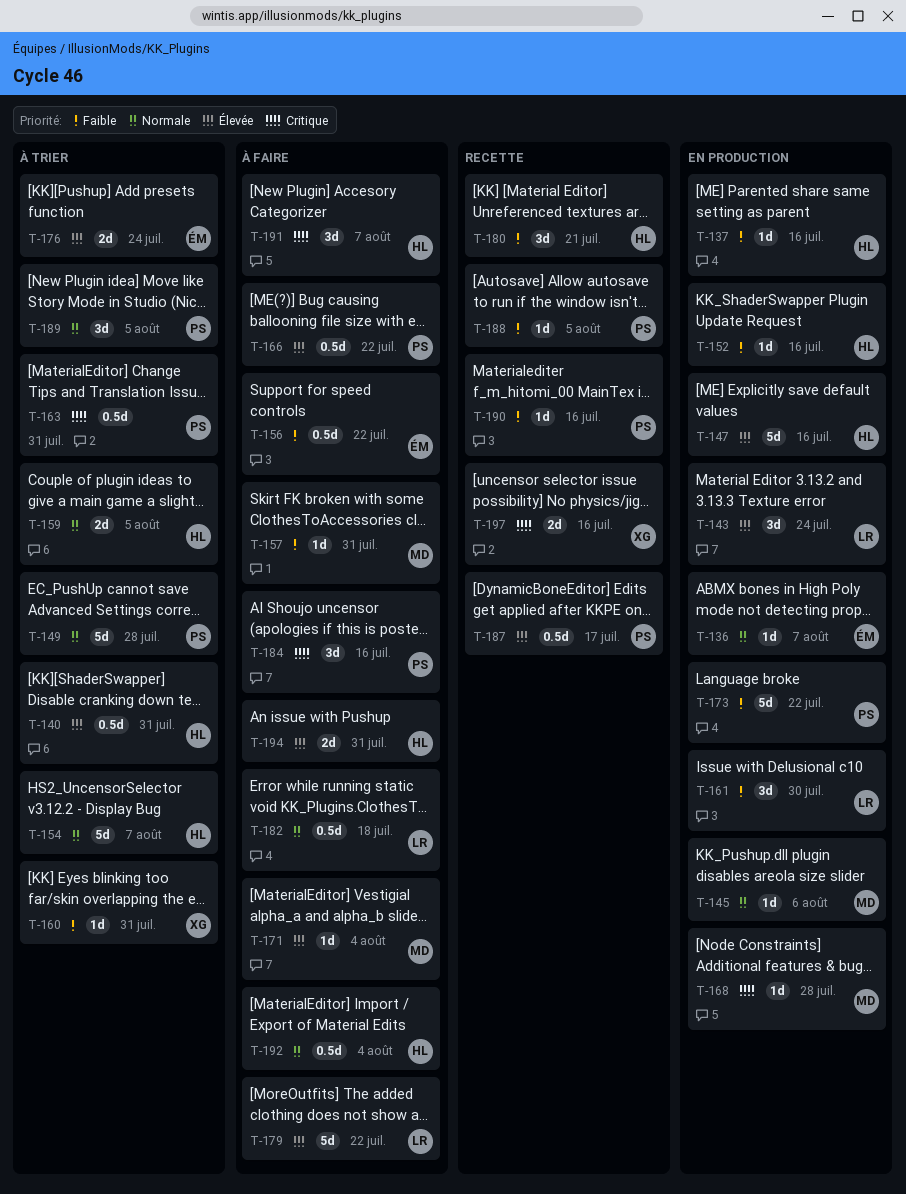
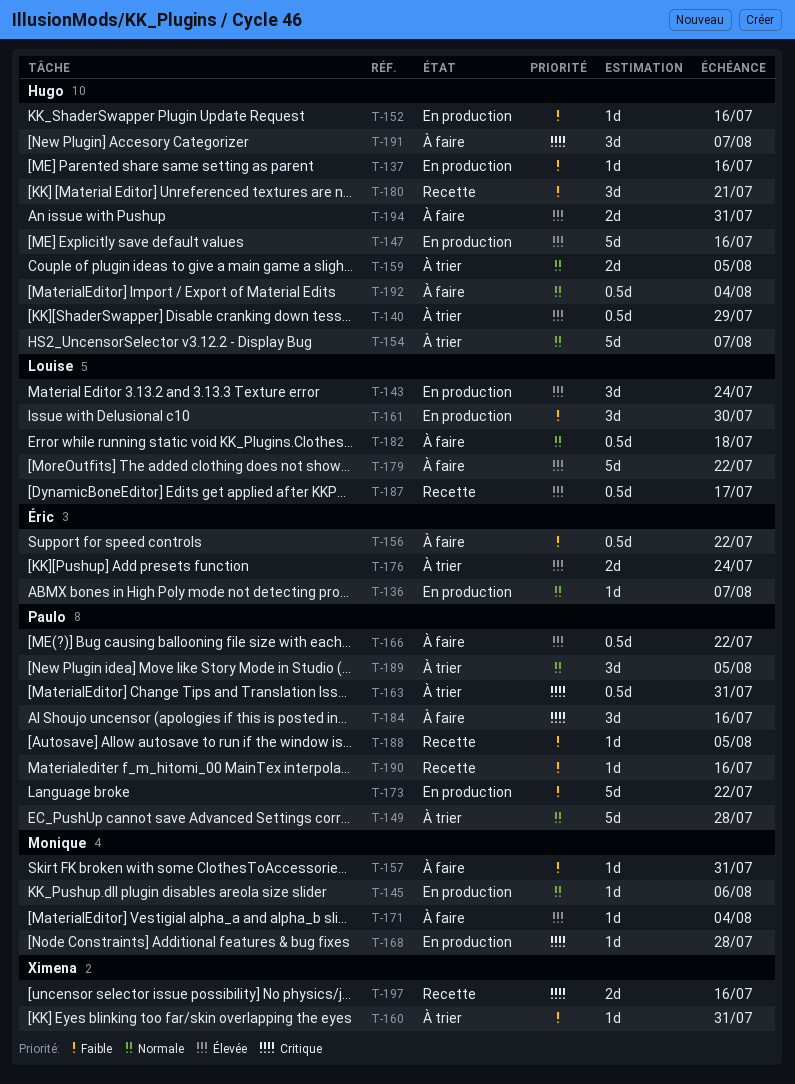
T-140, due: Jul 31 -> Jul 29
T-187, owner: Paulo -> Louise

